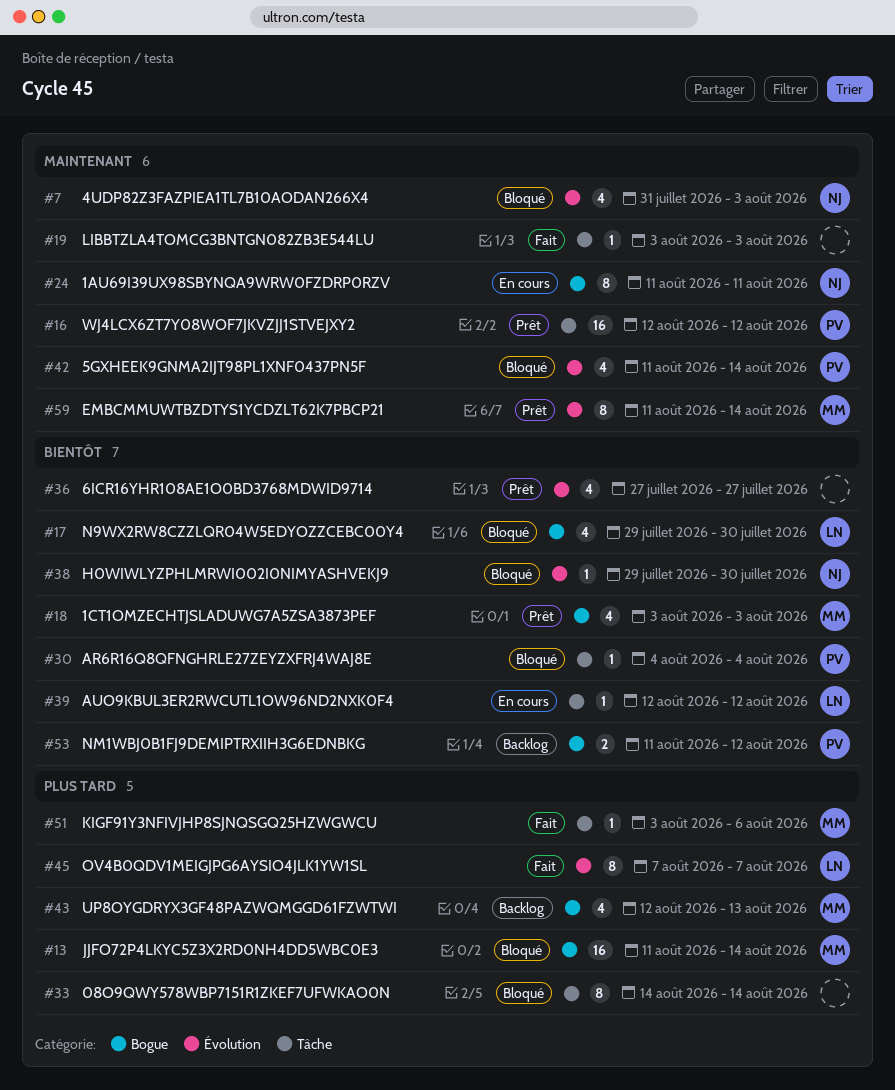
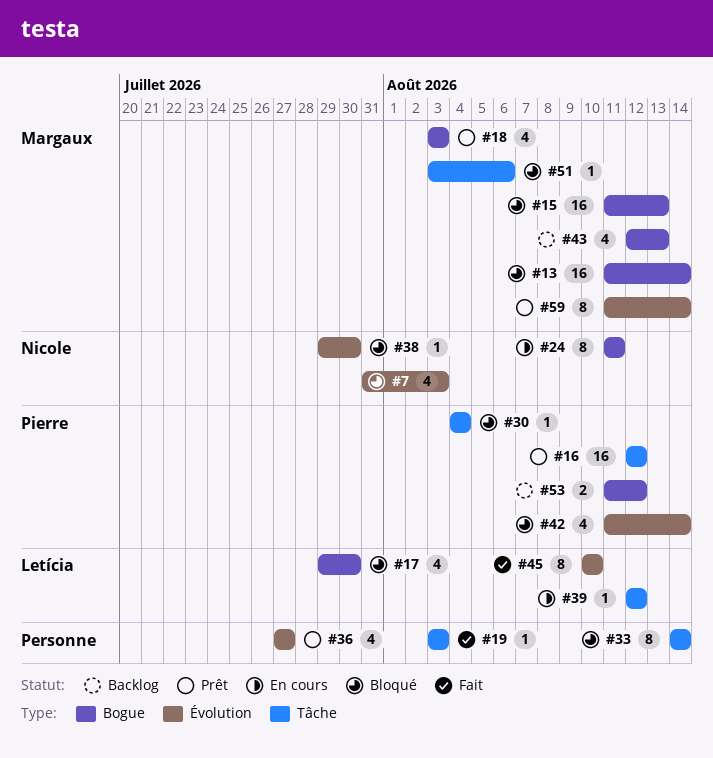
#15: none -> present
#45, start: Aug 7 -> Aug 10
#45, due: Aug 7 -> Aug 10
#51, status: Fait -> Bloqué

